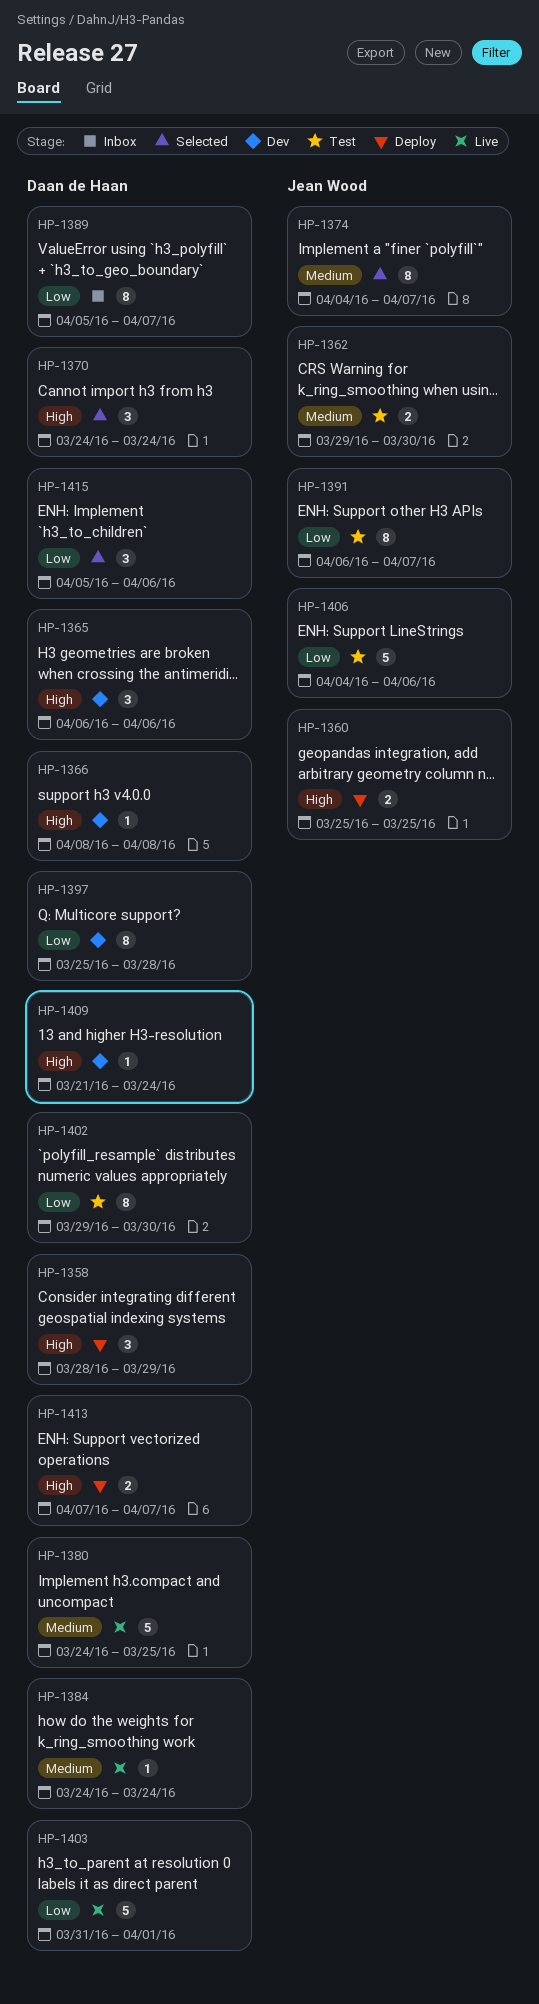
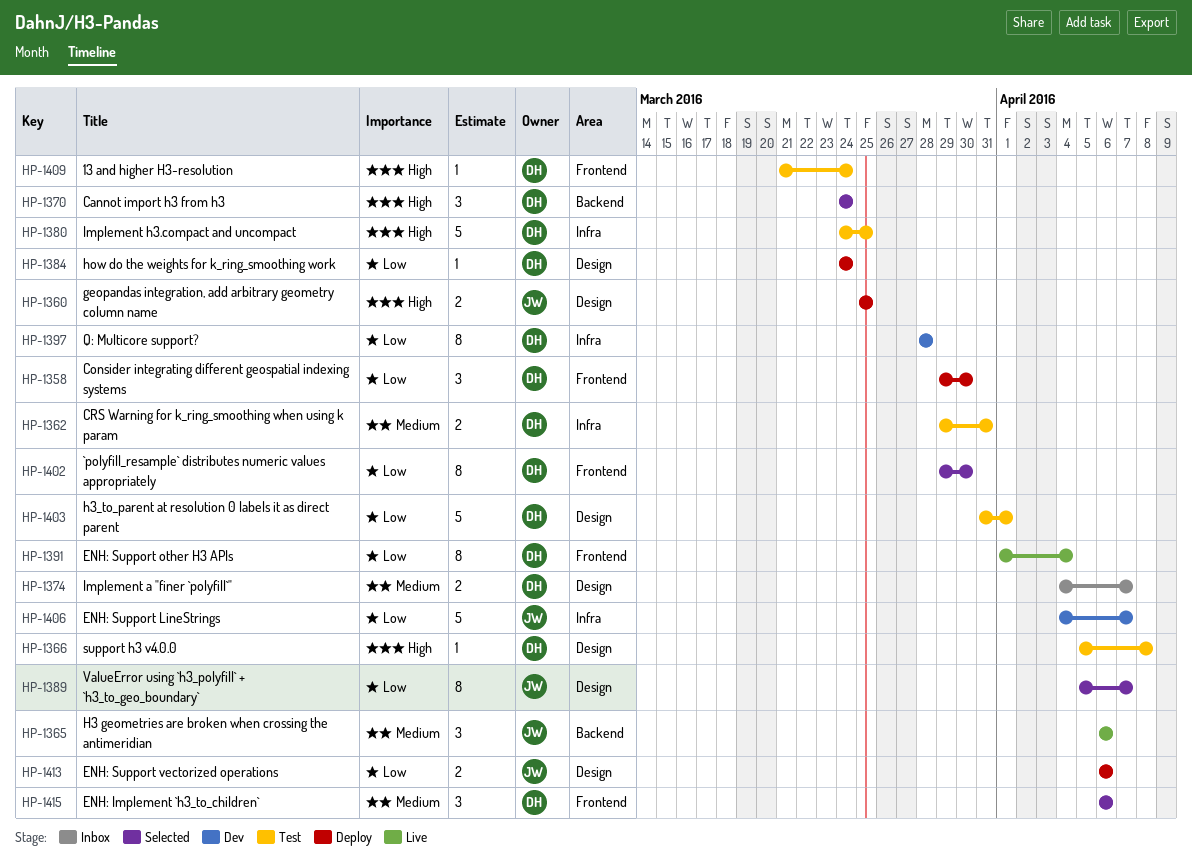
HP-1358, priority: High -> Low
HP-1358, start: Mar 28 -> Mar 29
HP-1358, due: Mar 29 -> Mar 30
HP-1362, owner: Jean Wood -> Daan de Haan
HP-1362, due: Mar 30 -> Mar 31
HP-1365, status: Dev -> Live
HP-1365, owner: Daan de Haan -> Jean Wood
HP-1365, priority: High -> Medium
HP-1366, status: Dev -> Test
HP-1366, start: Apr 8 -> Apr 5
HP-1374, status: Selected -> Inbox
HP-1374, owner: Jean Wood -> Daan de Haan
HP-1374, estimate: 8 -> 2
HP-1380, status: Live -> Test
HP-1380, priority: Medium -> High
HP-1384, status: Live -> Deploy
HP-1384, priority: Medium -> Low
HP-1389, status: Inbox -> Selected
HP-1389, owner: Daan de Haan -> Jean Wood
HP-1391, status: Test -> Live
HP-1391, owner: Jean Wood -> Daan de Haan
HP-1391, start: Apr 6 -> Apr 1
HP-1391, due: Apr 7 -> Apr 4
HP-1397, start: Mar 25 -> Mar 28
HP-1402, status: Test -> Selected
HP-1403, status: Live -> Test
HP-1406, status: Test -> Dev
HP-1406, due: Apr 6 -> Apr 7
HP-1409, status: Dev -> Test
HP-1413, owner: Daan de Haan -> Jean Wood
HP-1413, priority: High -> Low
HP-1413, start: Apr 7 -> Apr 6
HP-1413, due: Apr 7 -> Apr 6
HP-1415, priority: Low -> Medium
HP-1415, start: Apr 5 -> Apr 6

